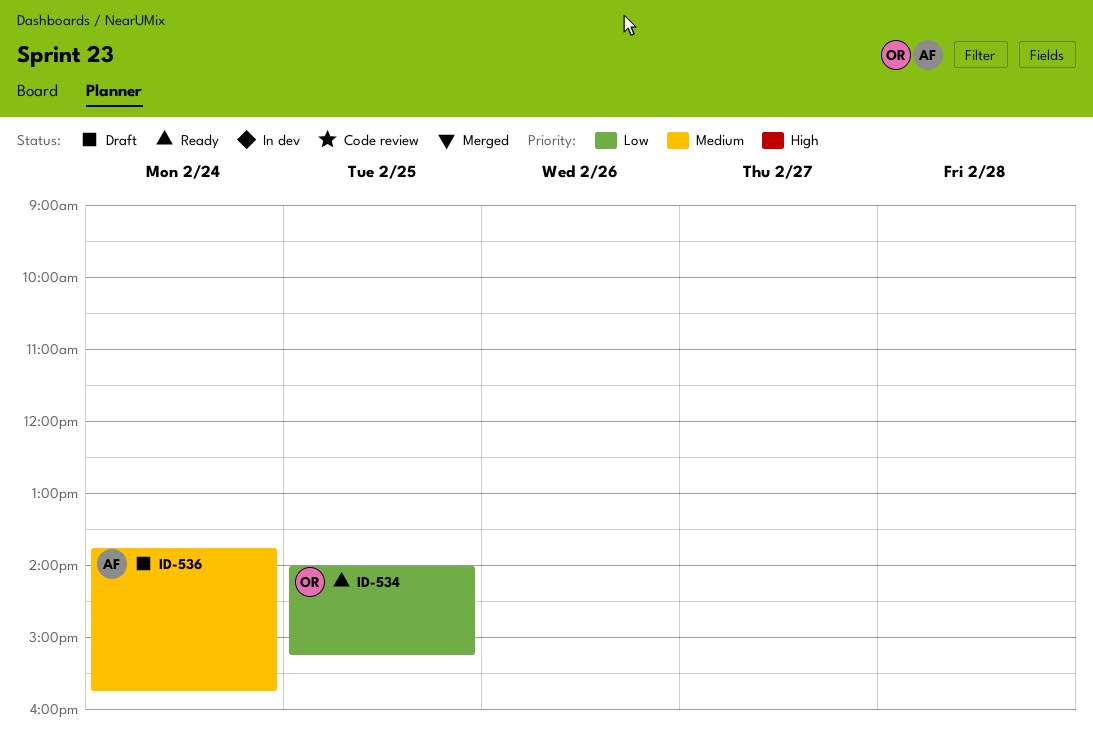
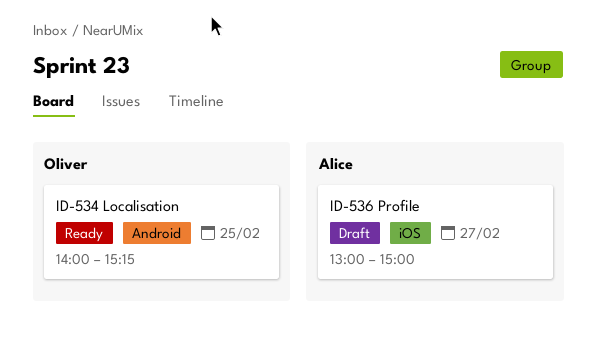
ID-536, day: Feb 24 -> Feb 27
ID-536, begins: 13:45 -> 13:00
ID-536, ends: 15:45 -> 15:00

